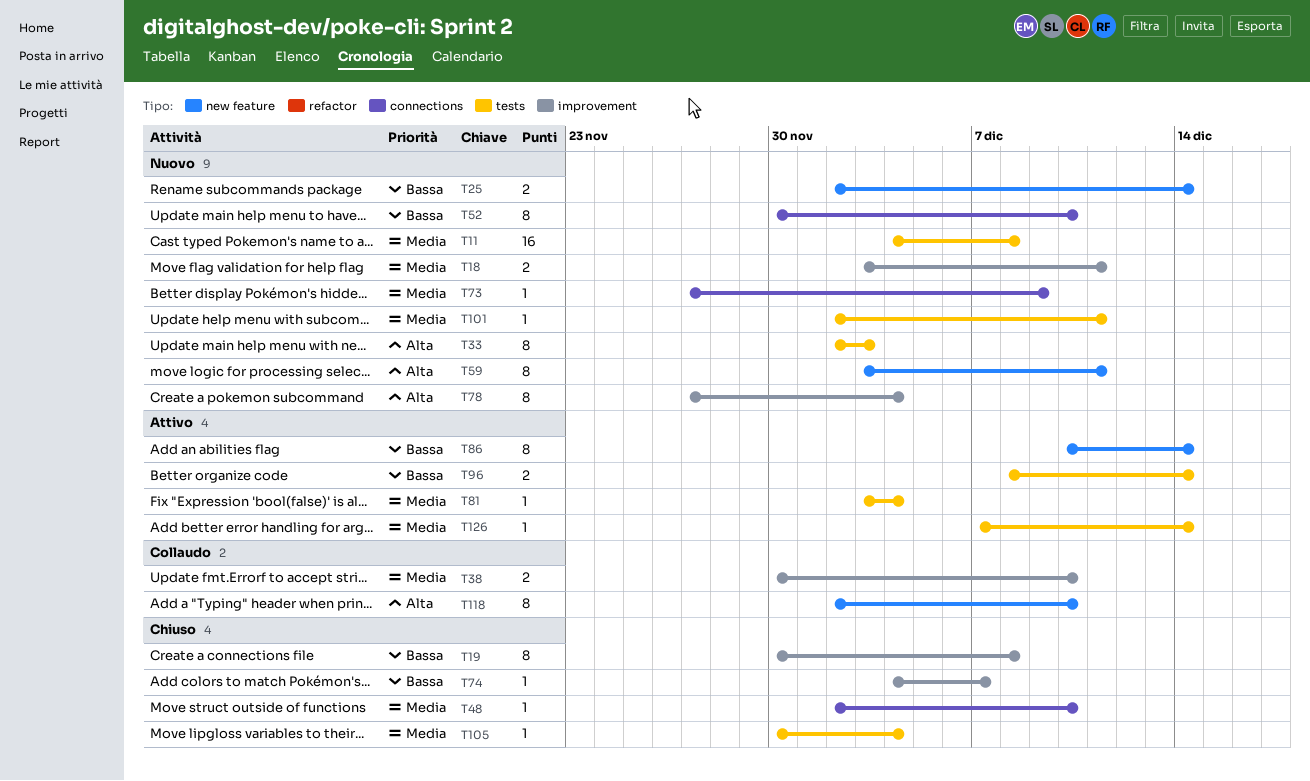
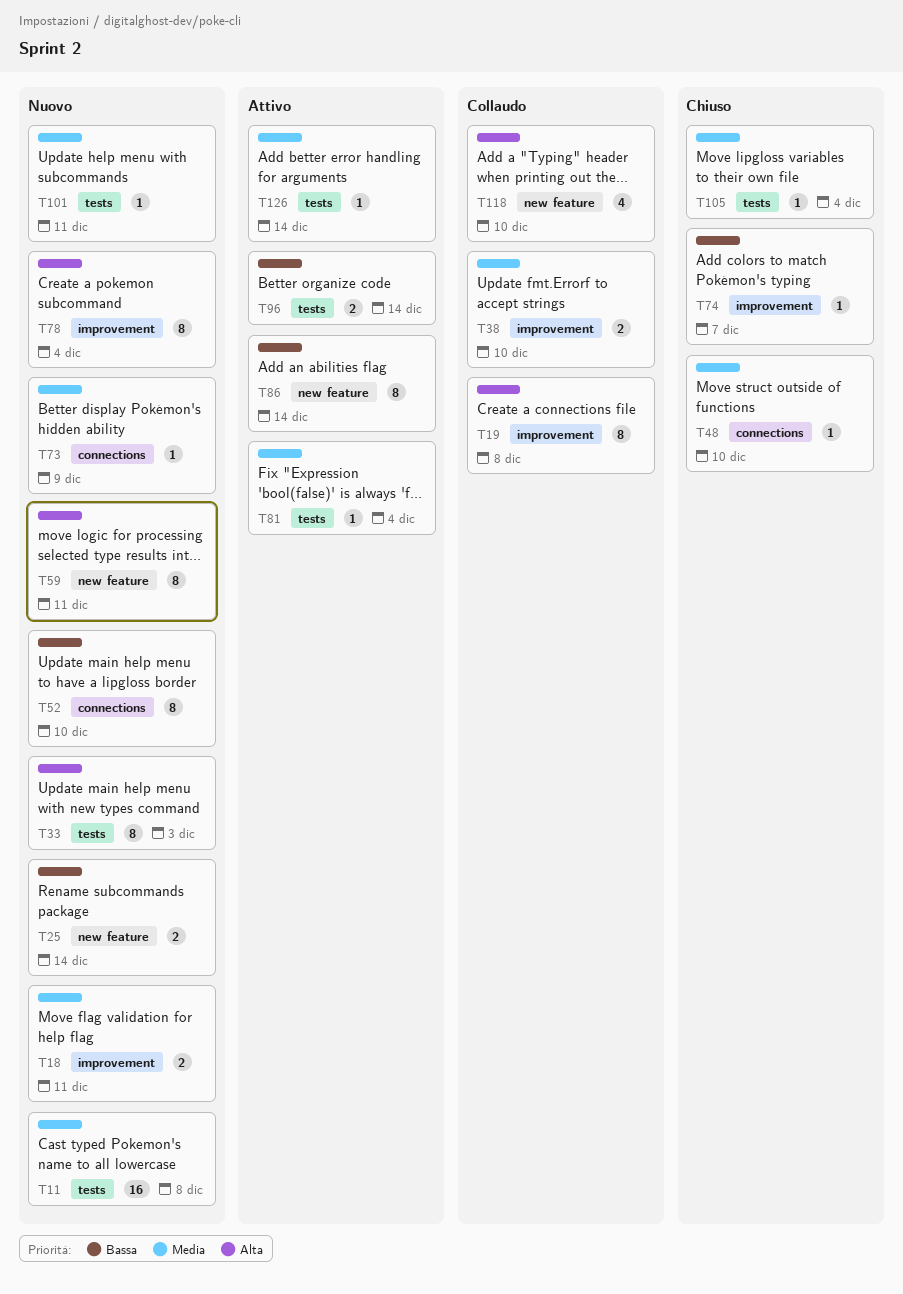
T19, status: Chiuso -> Collaudo
T19, priority: Bassa -> Alta
T118, estimate: 8 -> 4

